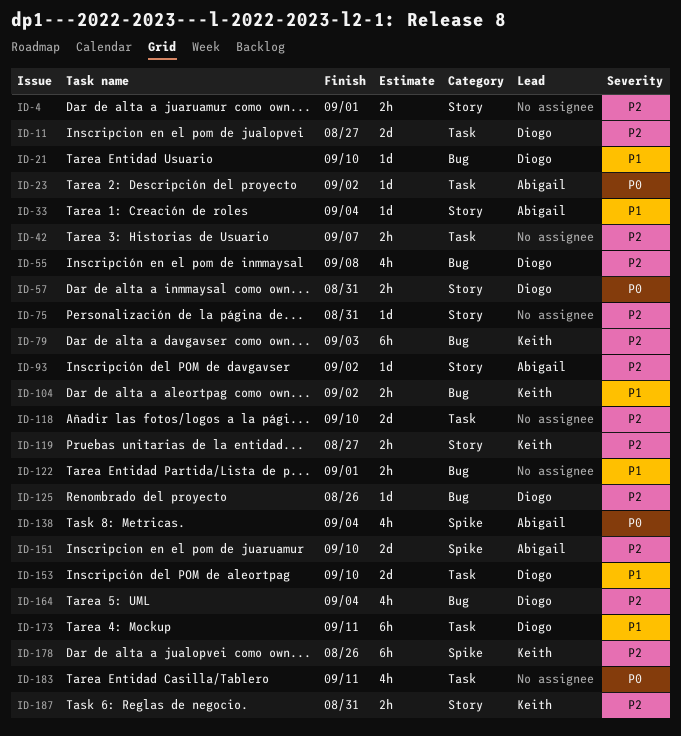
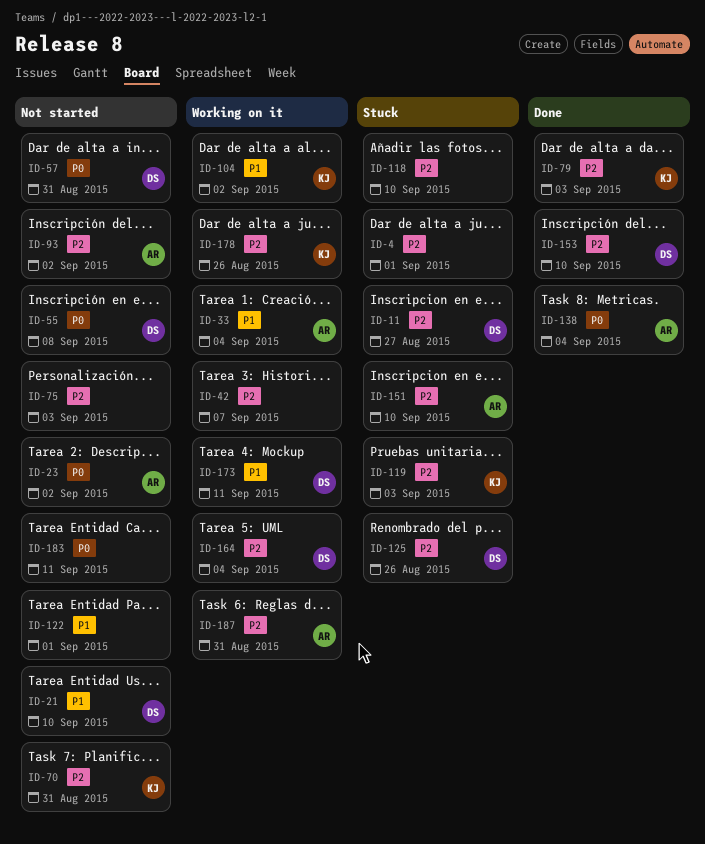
ID-55, priority: P2 -> P0
ID-70: none -> present
ID-75, due: Aug 31 -> Sep 3
ID-119, due: Aug 27 -> Sep 3
ID-153, priority: P1 -> P2
ID-187, owner: Keith -> Abigail

